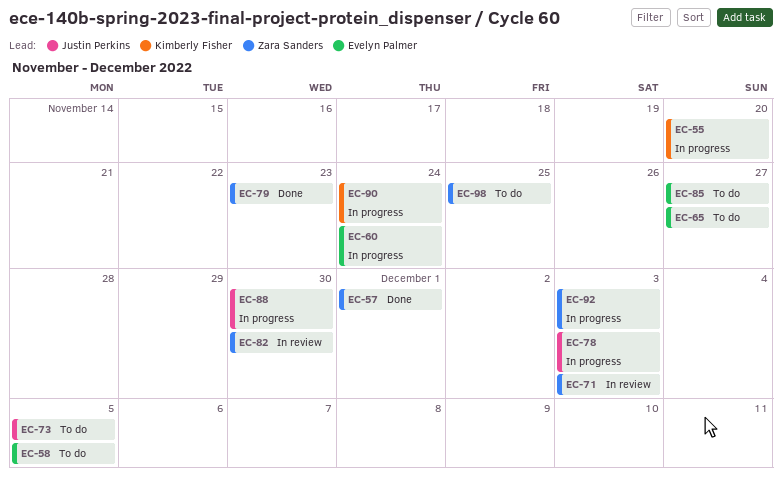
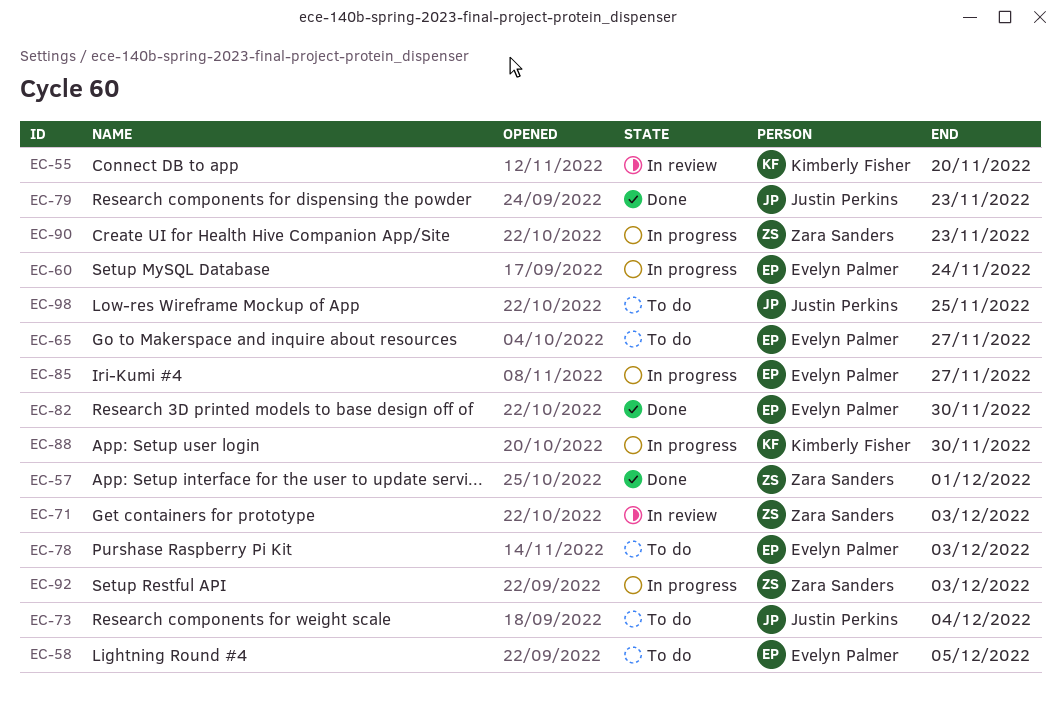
EC-55, status: In progress -> In review
EC-73, due: Dec 5 -> Dec 4
EC-78, status: In progress -> To do
EC-78, owner: Justin Perkins -> Evelyn Palmer
EC-79, owner: Zara Sanders -> Justin Perkins
EC-82, status: In review -> Done
EC-82, owner: Zara Sanders -> Evelyn Palmer
EC-85, status: To do -> In progress
EC-88, owner: Justin Perkins -> Kimberly Fisher
EC-90, owner: Kimberly Fisher -> Zara Sanders
EC-90, due: Nov 24 -> Nov 23
EC-98, owner: Zara Sanders -> Justin Perkins

